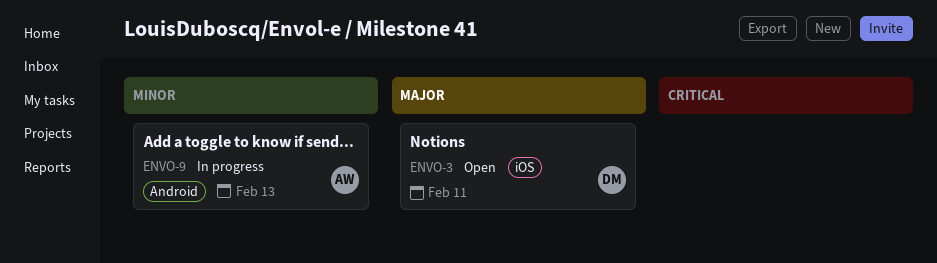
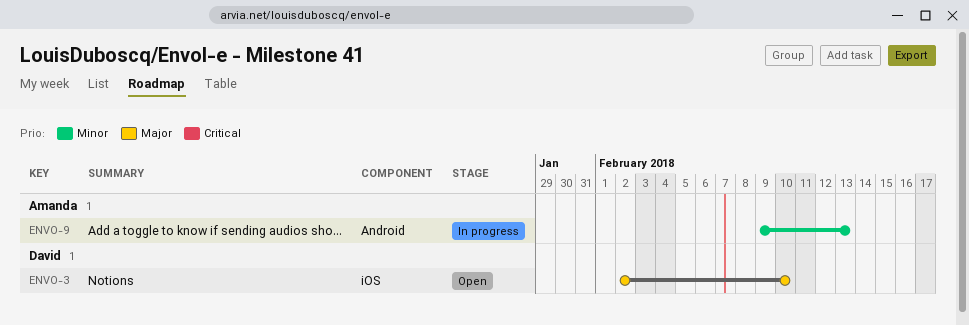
ENVO-3, due: Feb 11 -> Feb 10

